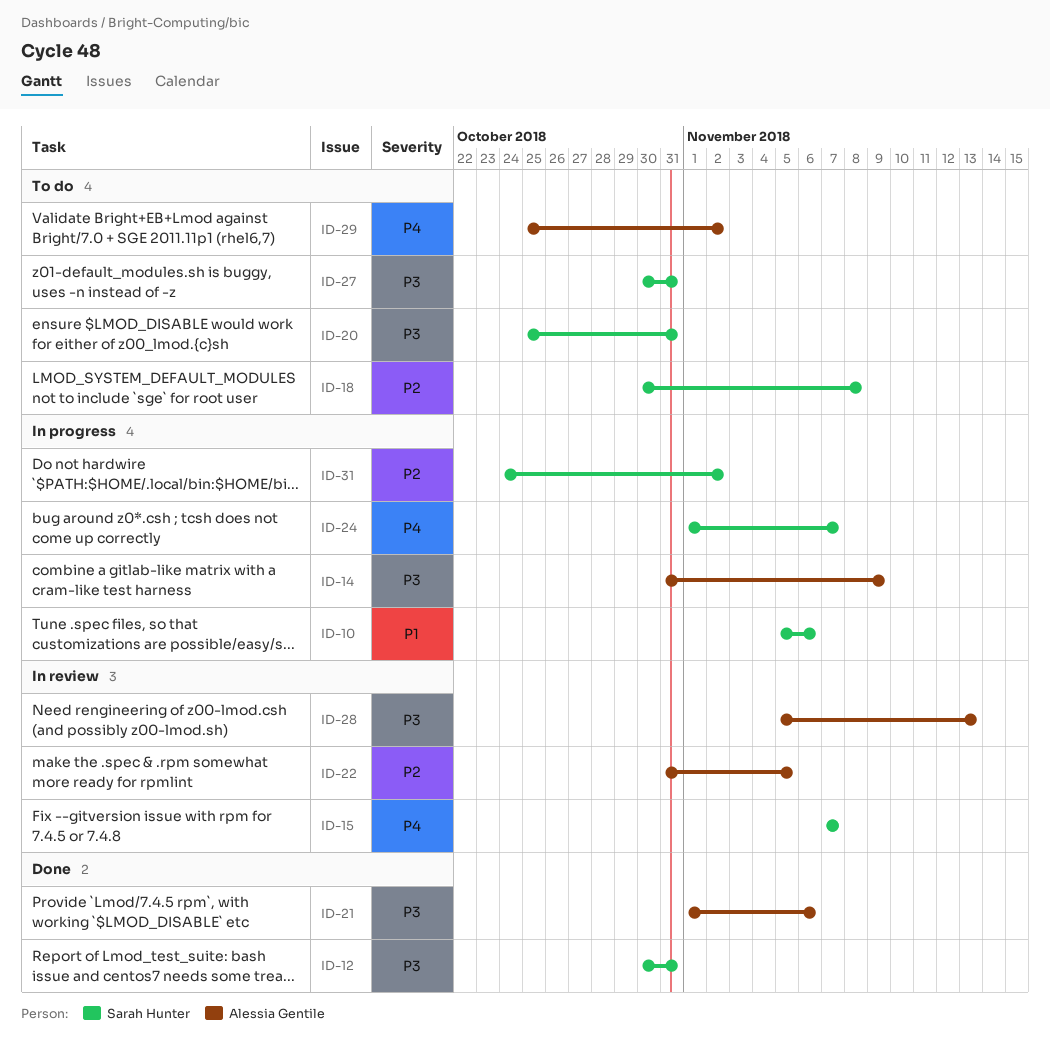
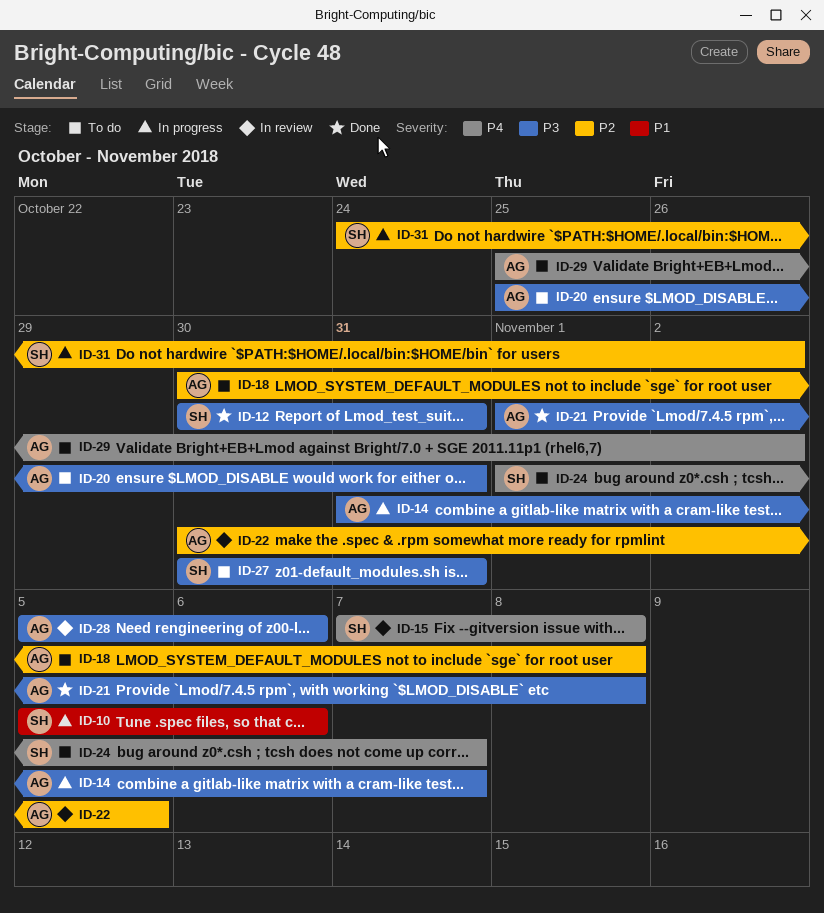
ID-14, due: Nov 9 -> Nov 7
ID-15, due: Nov 7 -> Nov 8
ID-18, owner: Sarah Hunter -> Alessia Gentile
ID-20, owner: Sarah Hunter -> Alessia Gentile
ID-21, due: Nov 6 -> Nov 8
ID-22, start: Oct 31 -> Oct 30
ID-24, status: In progress -> To do
ID-28, due: Nov 13 -> Nov 6

